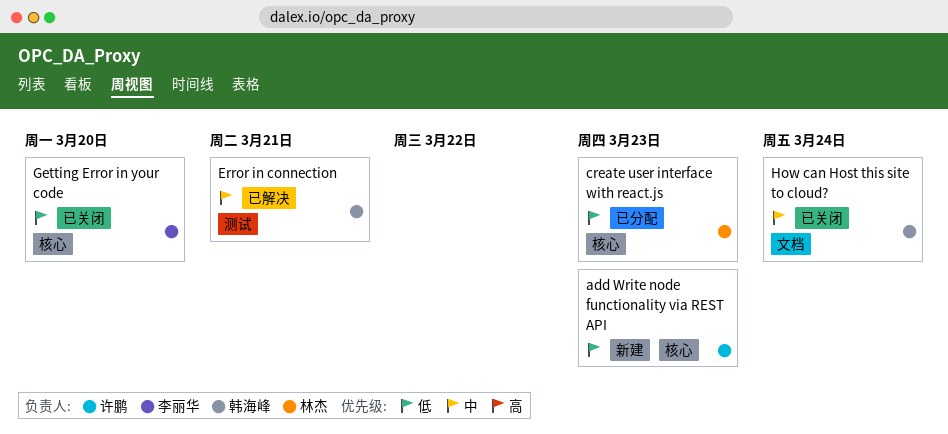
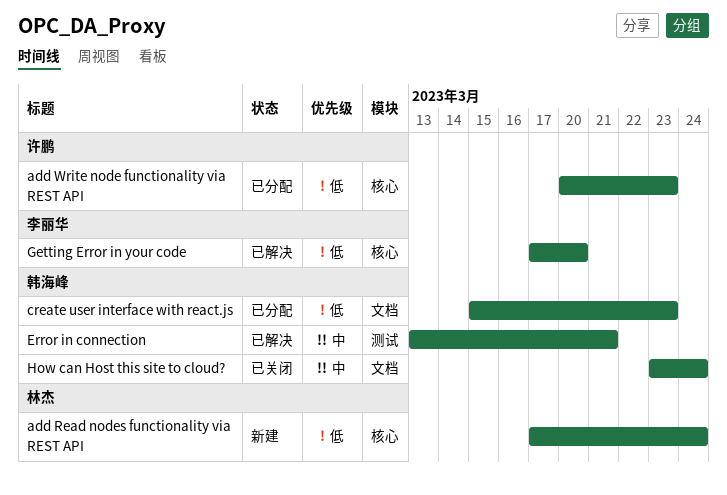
add Read nodes functionality via REST API: none -> present
add Write node functionality via REST API, status: 新建 -> 已分配
create user interface with react.js, owner: 林杰 -> 韩海峰
create user interface with react.js, label: 核心 -> 文档
Getting Error in your code, status: 已关闭 -> 已解决

